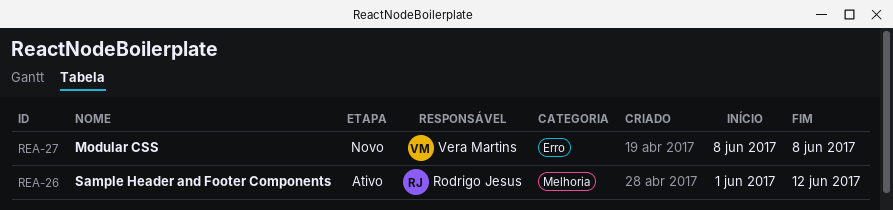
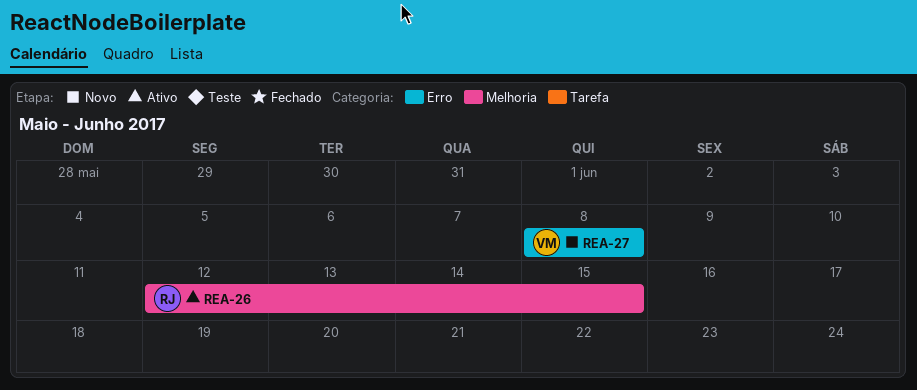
REA-26, start: Jun 1 -> Jun 12
REA-26, due: Jun 12 -> Jun 15

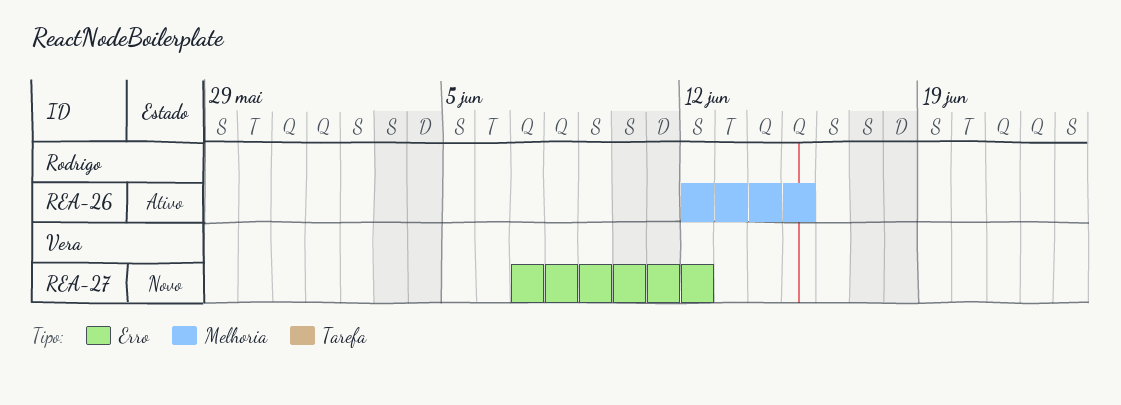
REA-27, start: Jun 8 -> Jun 7
REA-27, due: Jun 8 -> Jun 12

